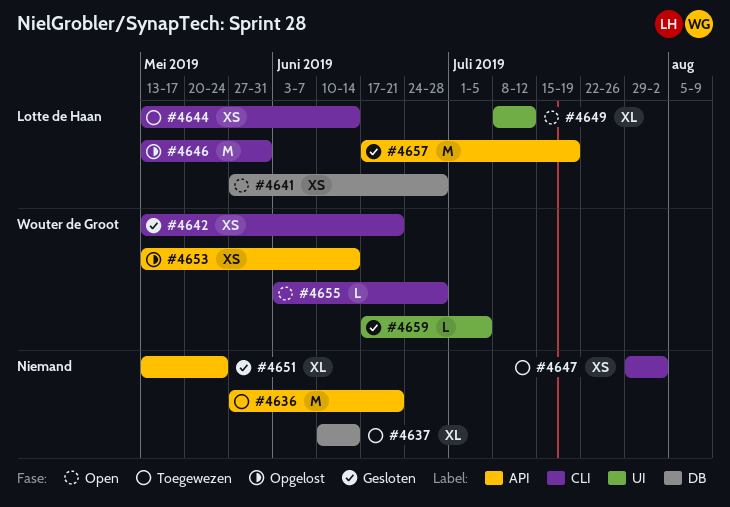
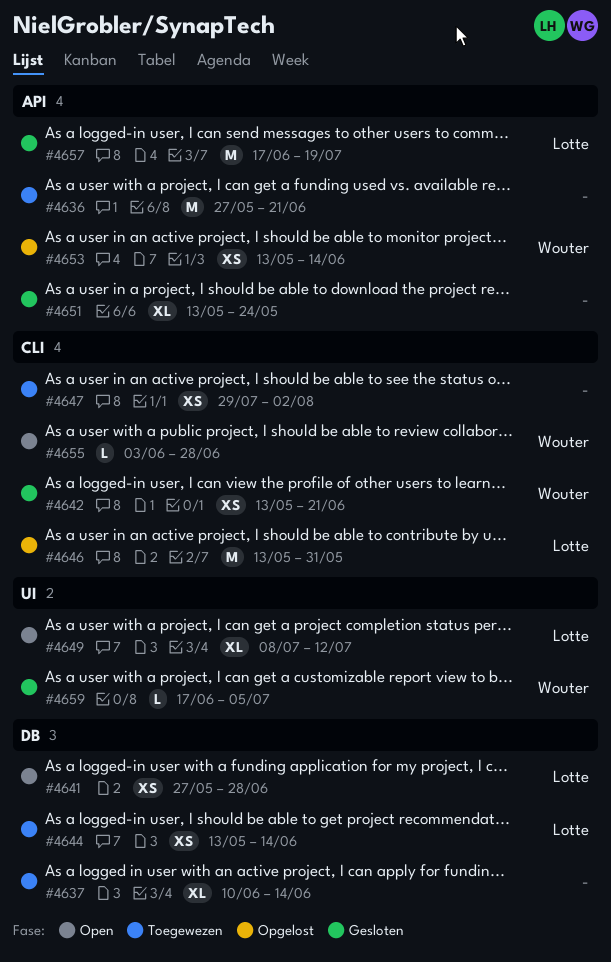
#4644, label: CLI -> DB

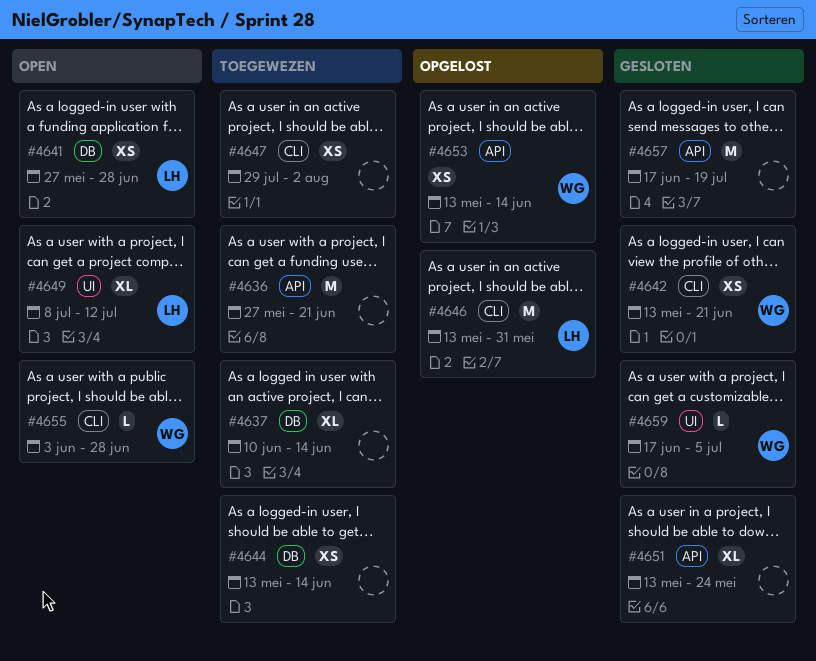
#4644, owner: Lotte -> none
#4657, owner: Lotte -> none

